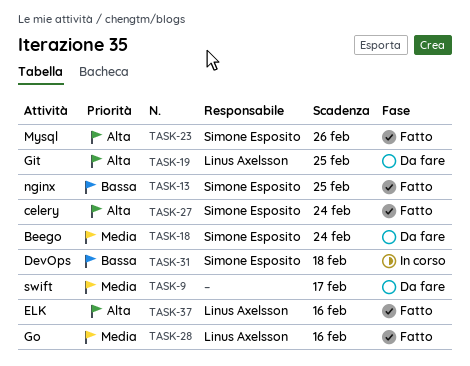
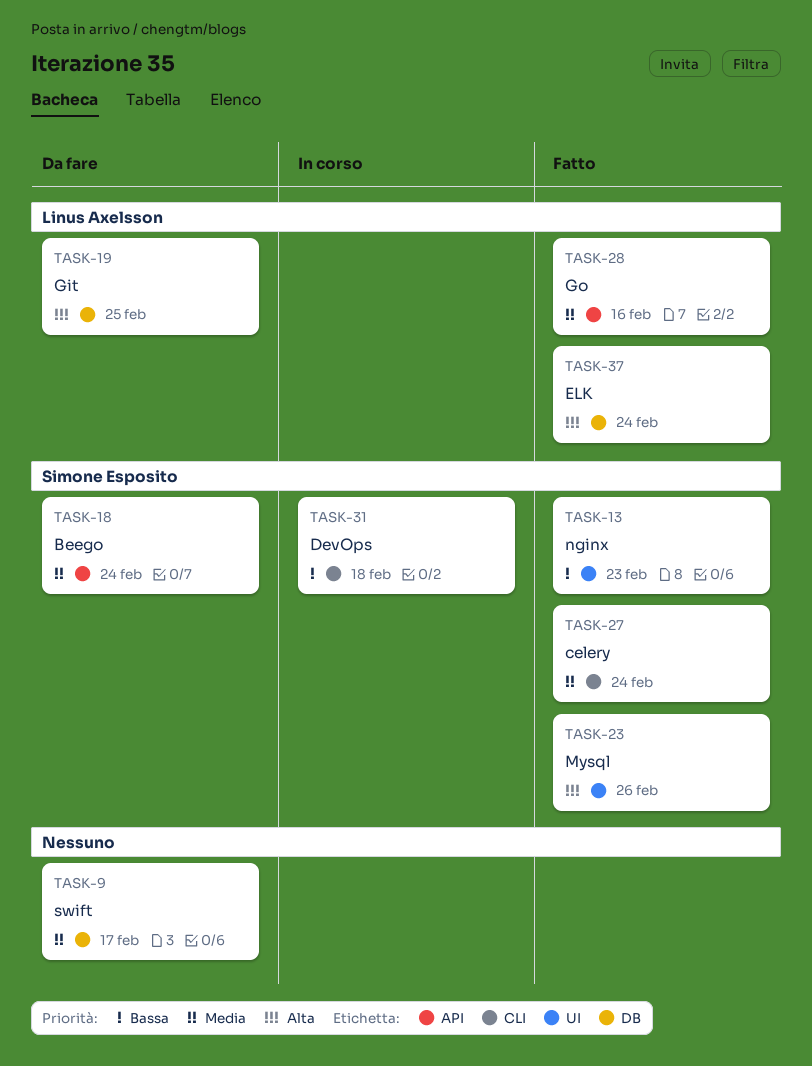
TASK-13, due: Feb 25 -> Feb 23
TASK-27, priority: Alta -> Media
TASK-37, due: Feb 16 -> Feb 24

